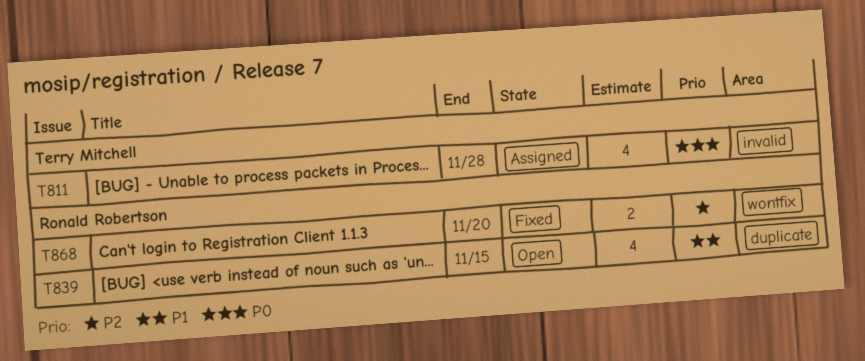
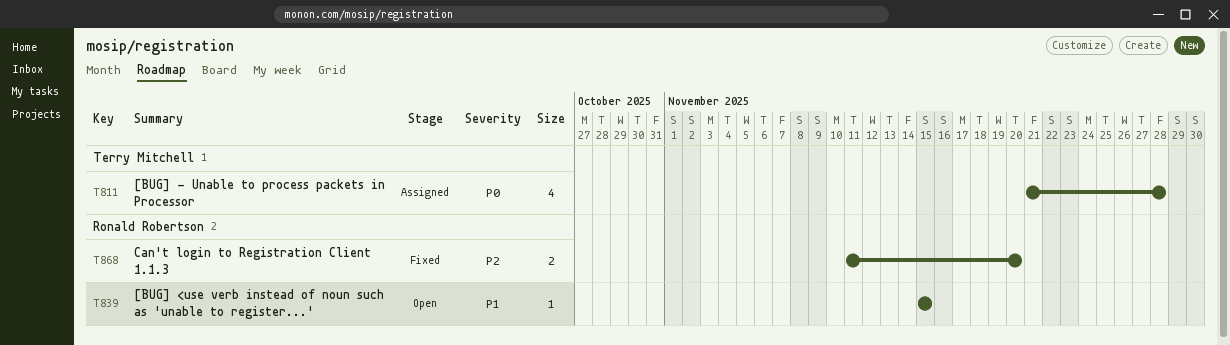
T839, estimate: 4 -> 1

